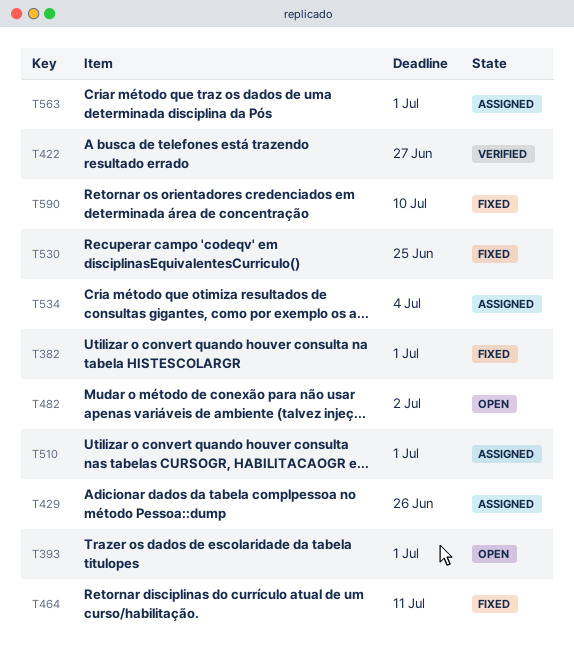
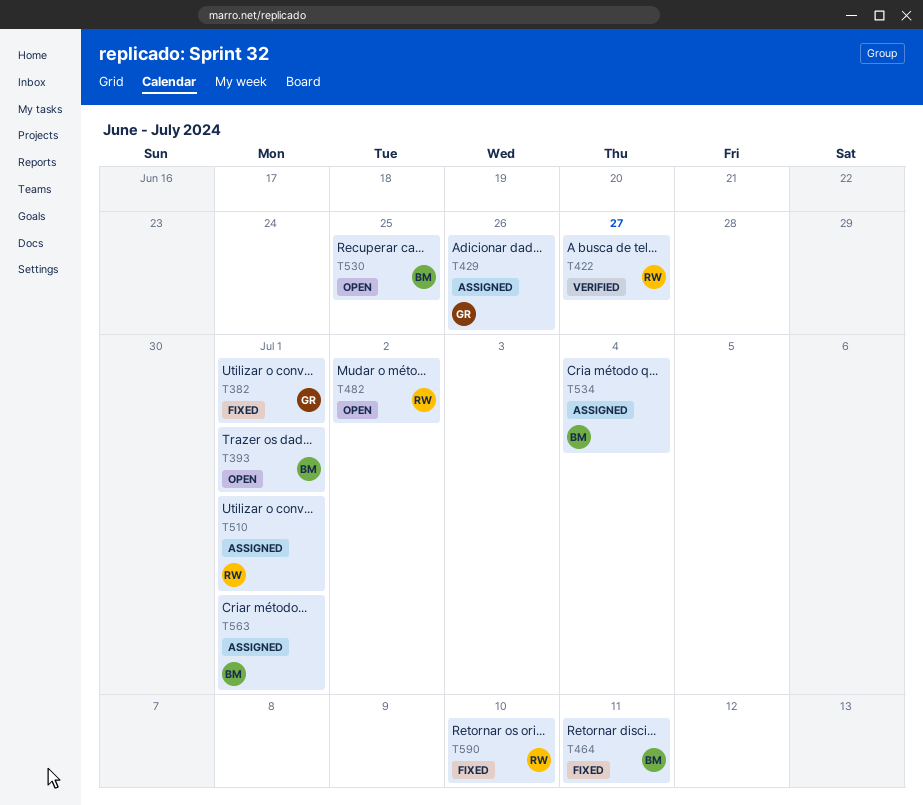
T530, status: Fixed -> Open

